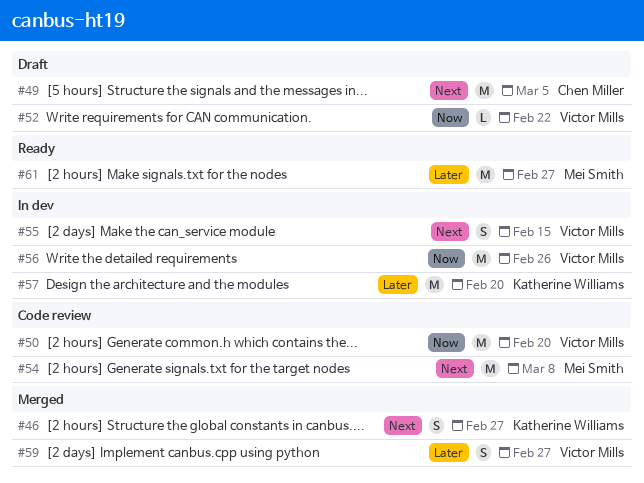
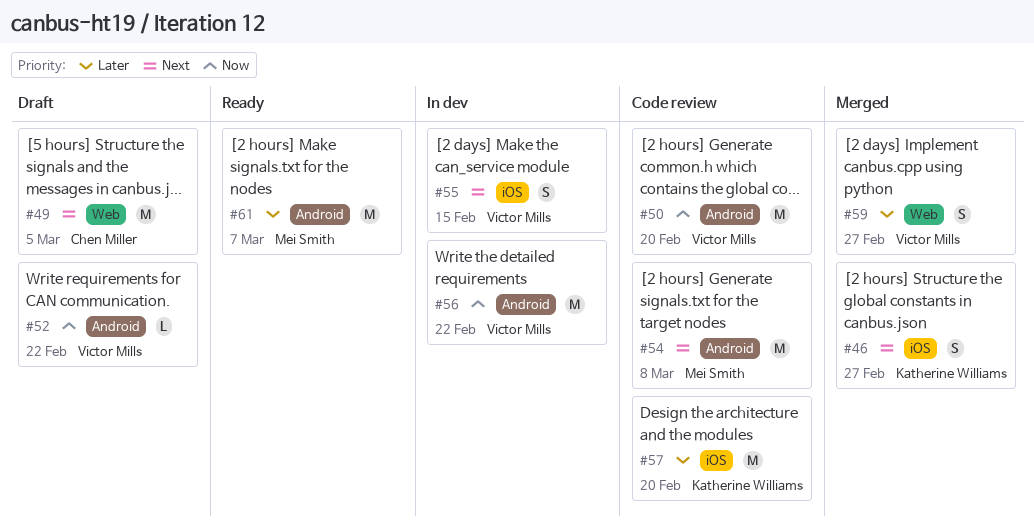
#56, due: Feb 26 -> Feb 22
#57, status: In dev -> Code review
#61, due: Feb 27 -> Mar 7

